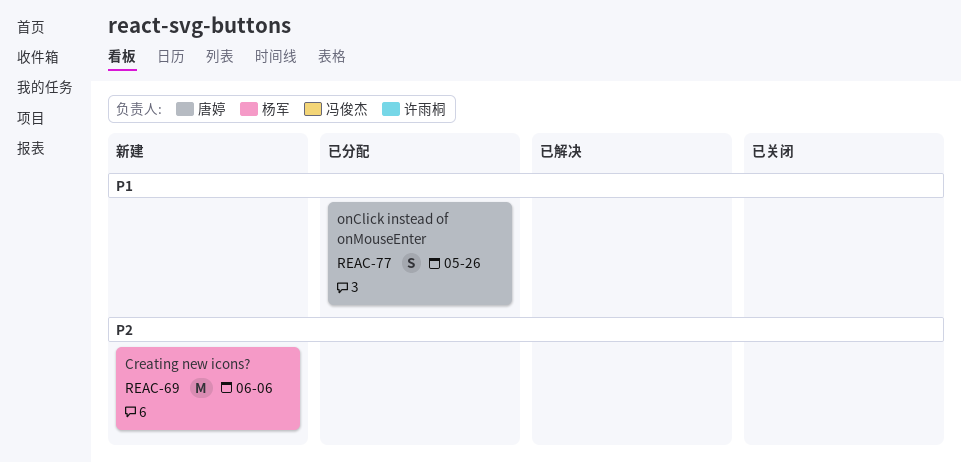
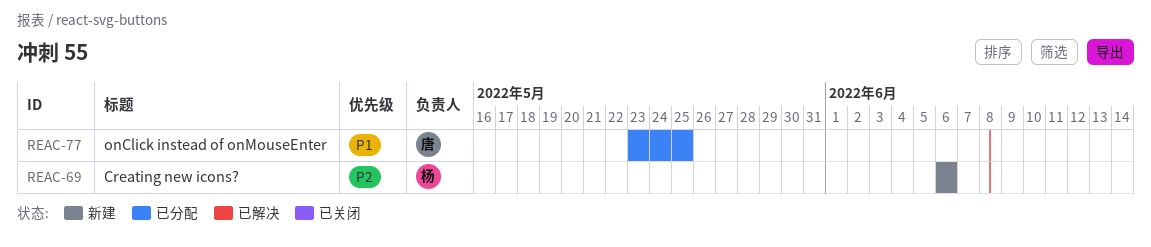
REAC-77, due: May 26 -> May 25

